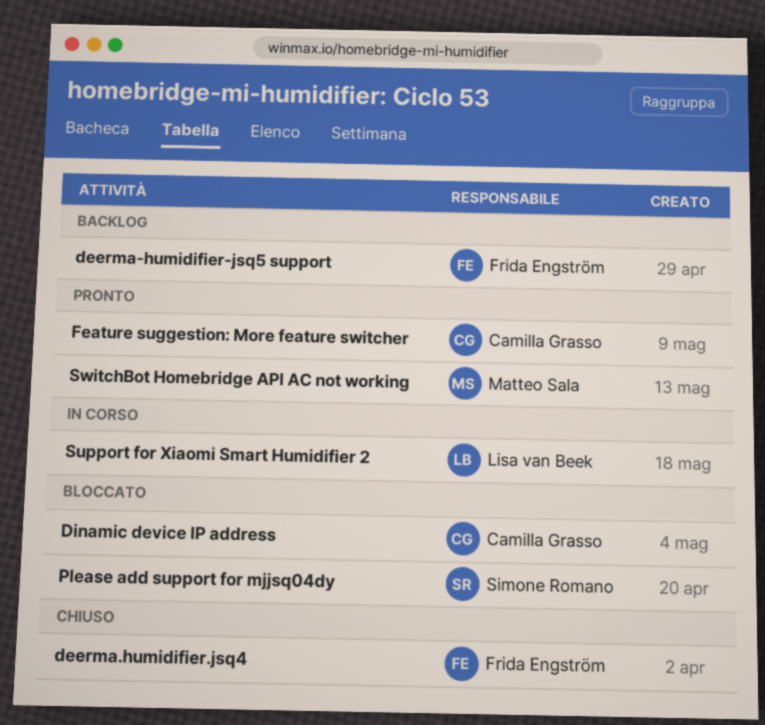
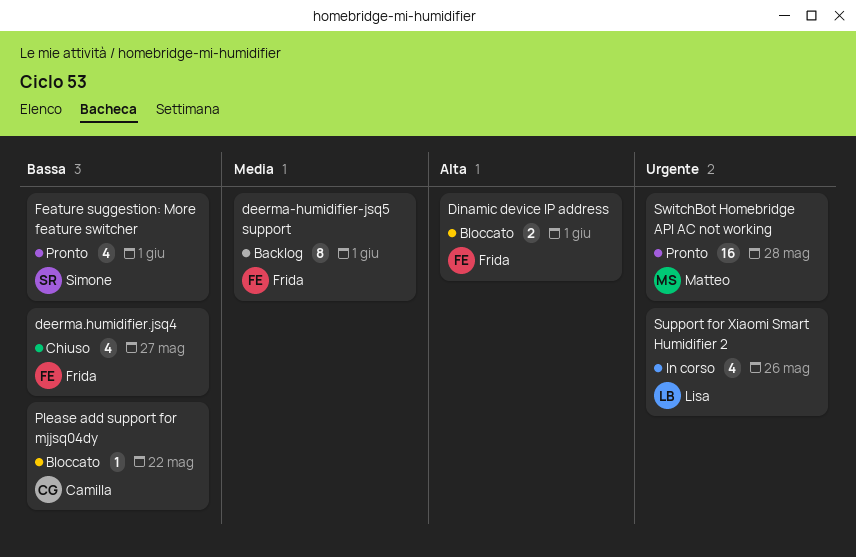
Dinamic device IP address, owner: Camilla Grasso -> Frida Engström
Feature suggestion: More feature switcher, owner: Camilla Grasso -> Simone Romano
Please add support for mjjsq04dy, owner: Simone Romano -> Camilla Grasso

